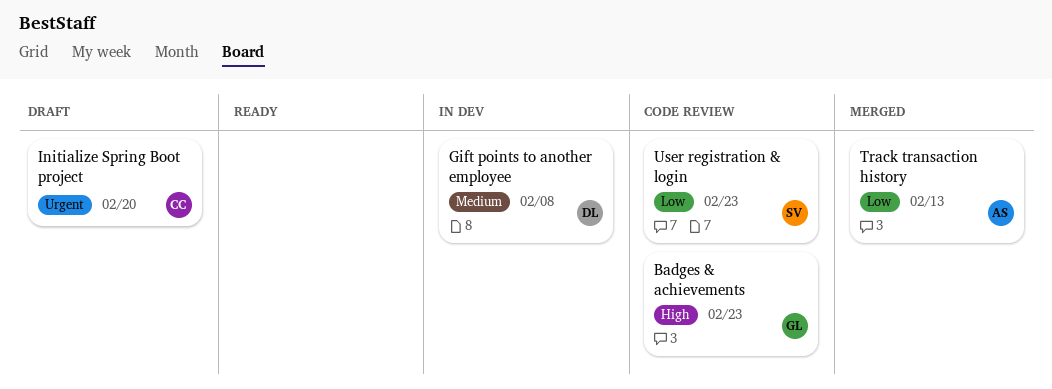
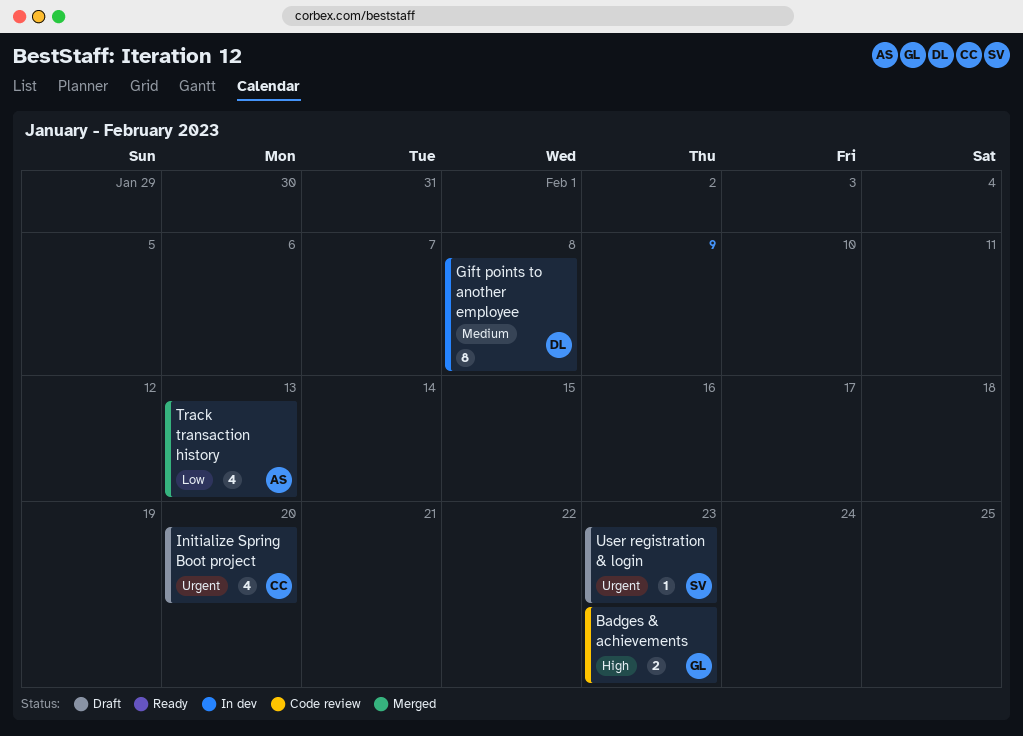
User registration & login, status: Code review -> Draft
User registration & login, priority: Low -> Urgent

